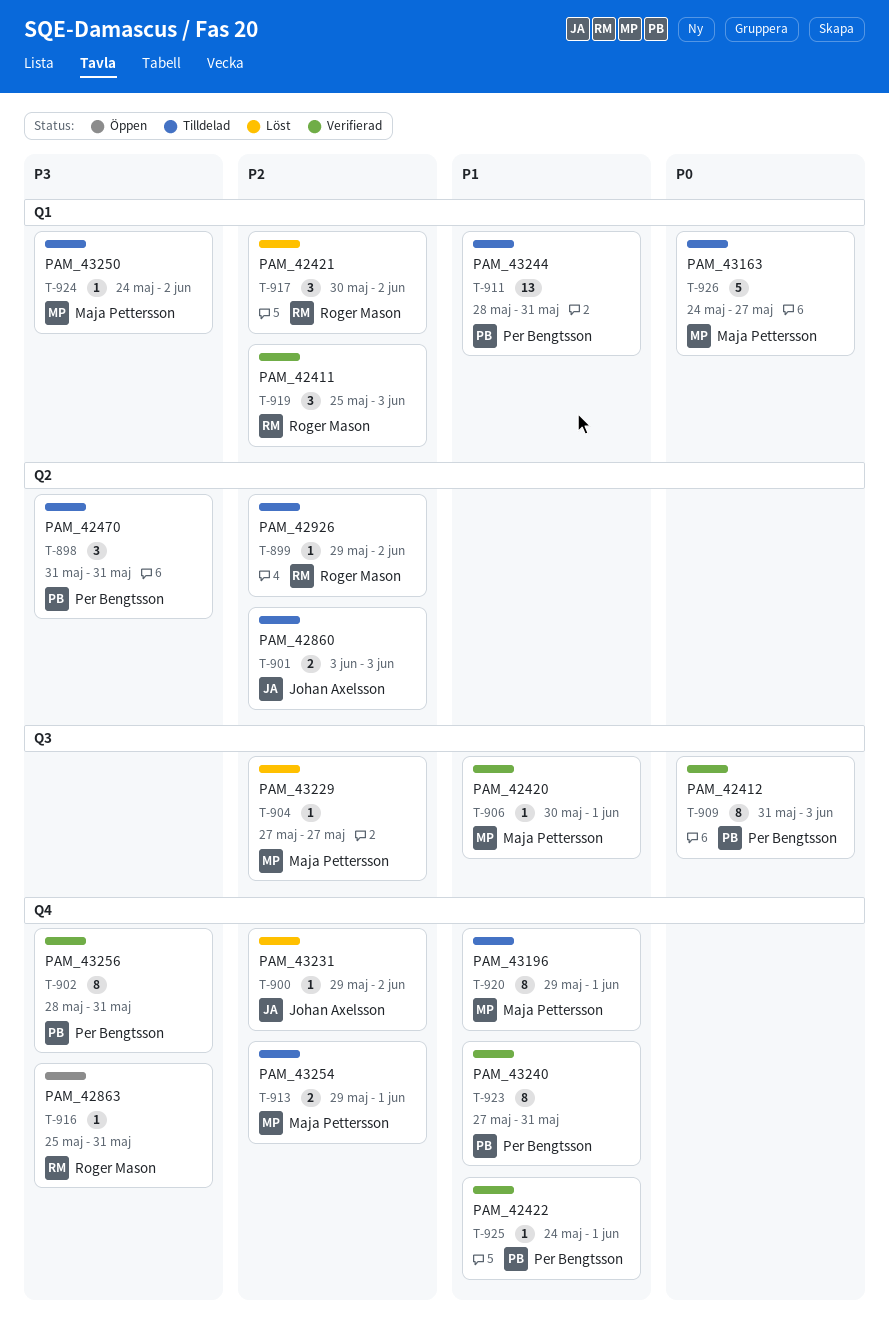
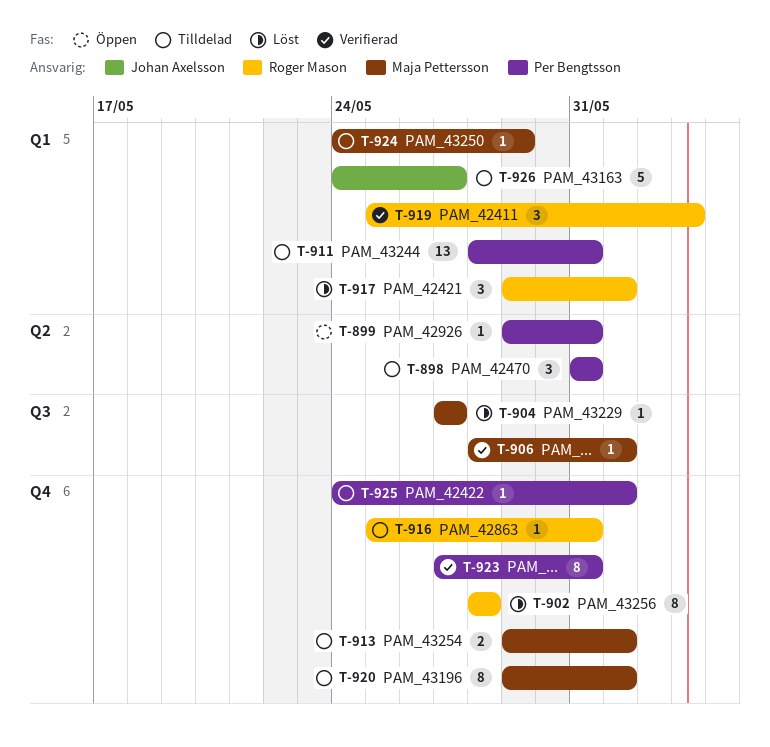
T-899, status: Tilldelad -> Öppen
T-899, owner: Roger Mason -> Per Bengtsson
T-899, due: Jun 2 -> May 31
T-900: present -> none
T-901: present -> none
T-902, status: Verifierad -> Löst
T-902, owner: Per Bengtsson -> Roger Mason
T-902, due: May 31 -> May 28
T-906, start: May 30 -> May 28
T-909: present -> none
T-916, status: Öppen -> Tilldelad
T-917, start: May 30 -> May 29
T-917, due: Jun 2 -> Jun 1
T-924, due: Jun 2 -> May 29
T-925, status: Verifierad -> Tilldelad
T-926, owner: Maja Pettersson -> Johan Axelsson

